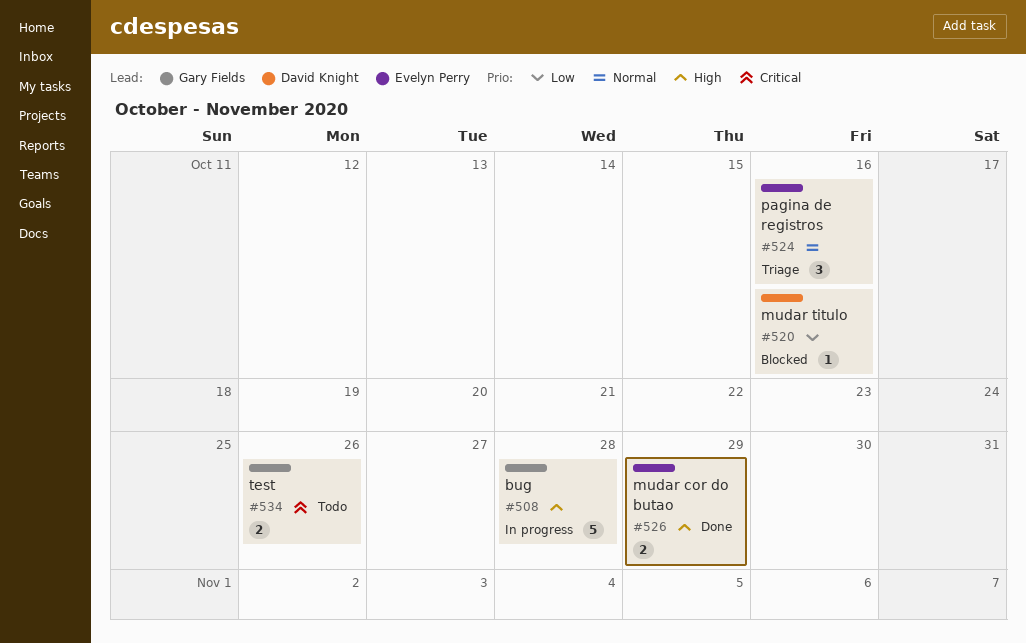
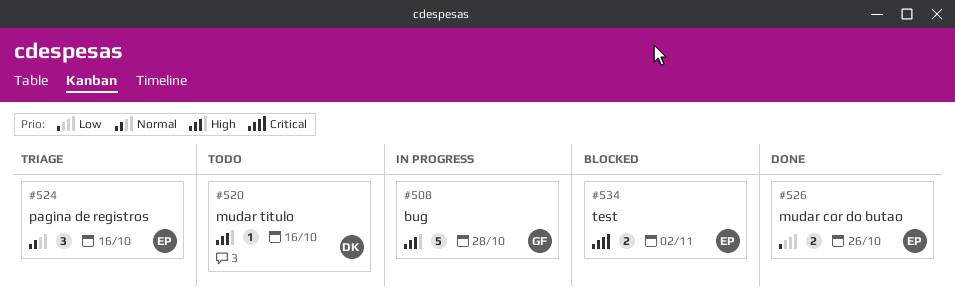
#520, status: Blocked -> Todo
#520, priority: Low -> High
#526, priority: High -> Low
#526, due: Oct 29 -> Oct 26
#534, status: Todo -> Blocked
#534, owner: Gary Fields -> Evelyn Perry
#534, due: Oct 26 -> Nov 2

